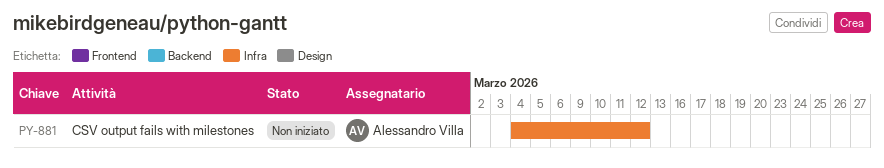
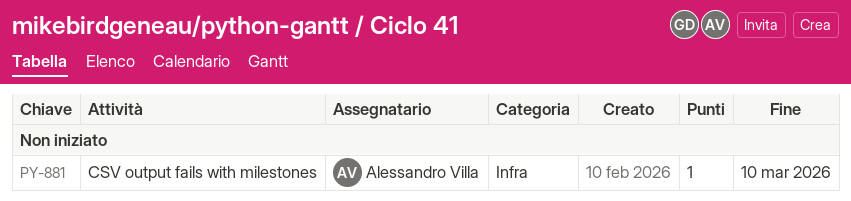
PY-881, due: Mar 12 -> Mar 10

